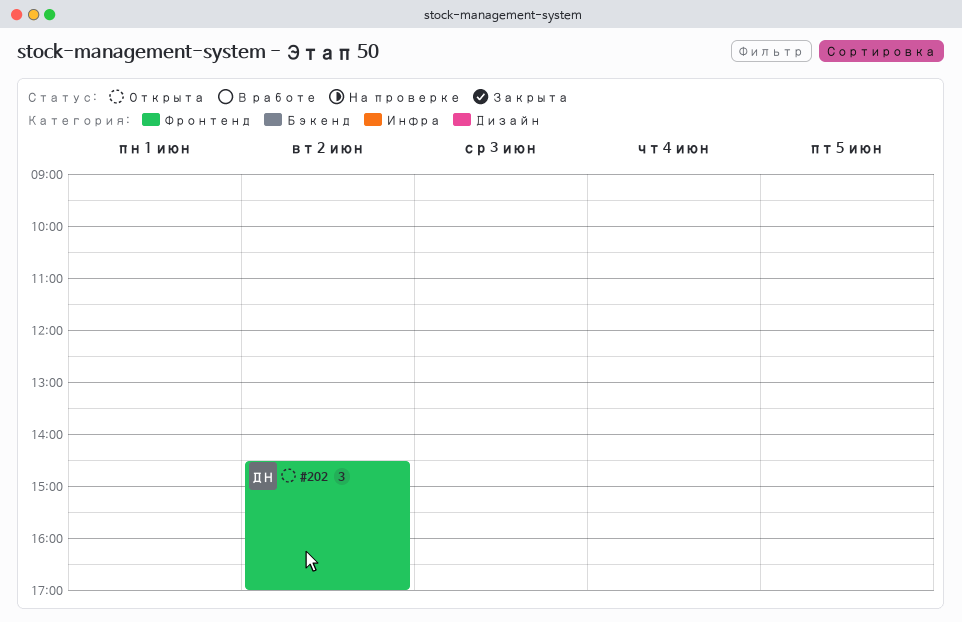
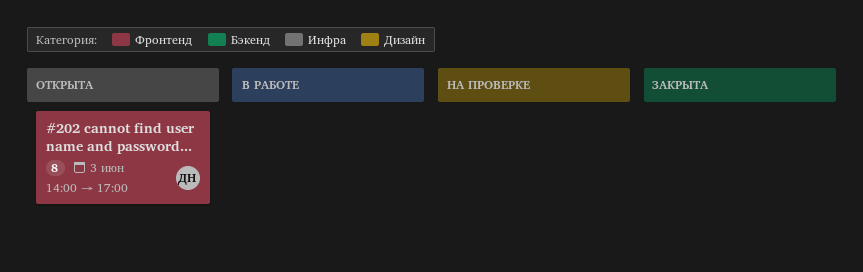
#202, estimate: 3 -> 8
#202, day: Jun 2 -> Jun 3
#202, begins: 14:30 -> 14:00

